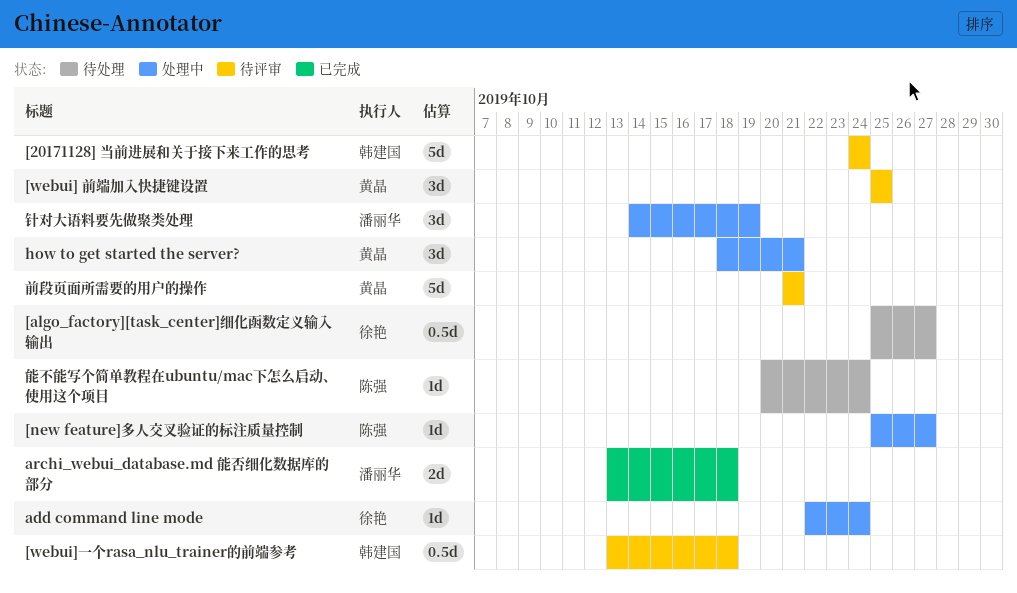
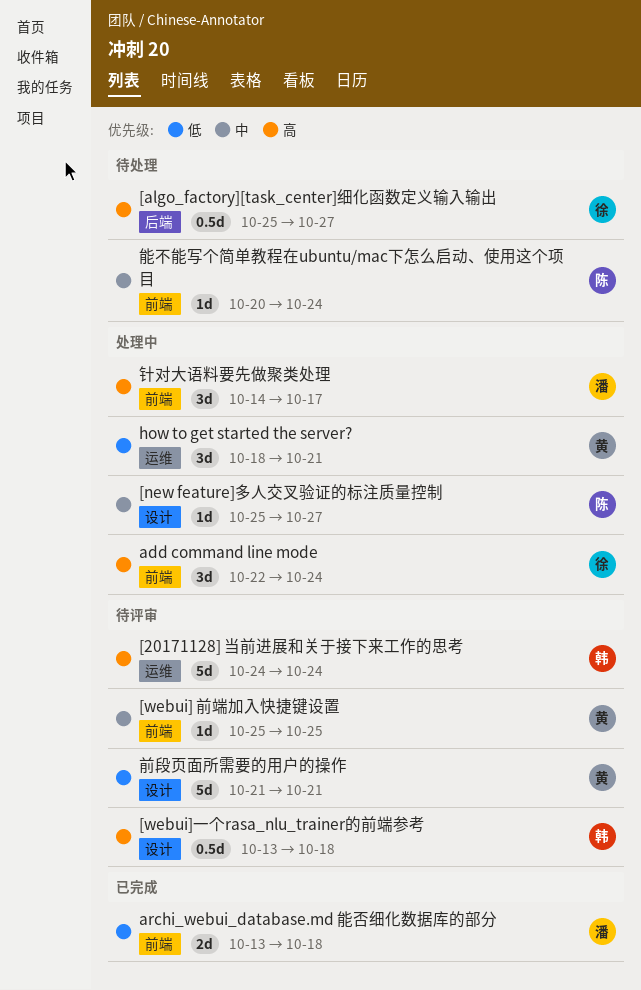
[webui] 前端加入快捷键设置, estimate: 3d -> 1d
add command line mode, estimate: 1d -> 3d
针对大语料要先做聚类处理, due: Oct 19 -> Oct 17

